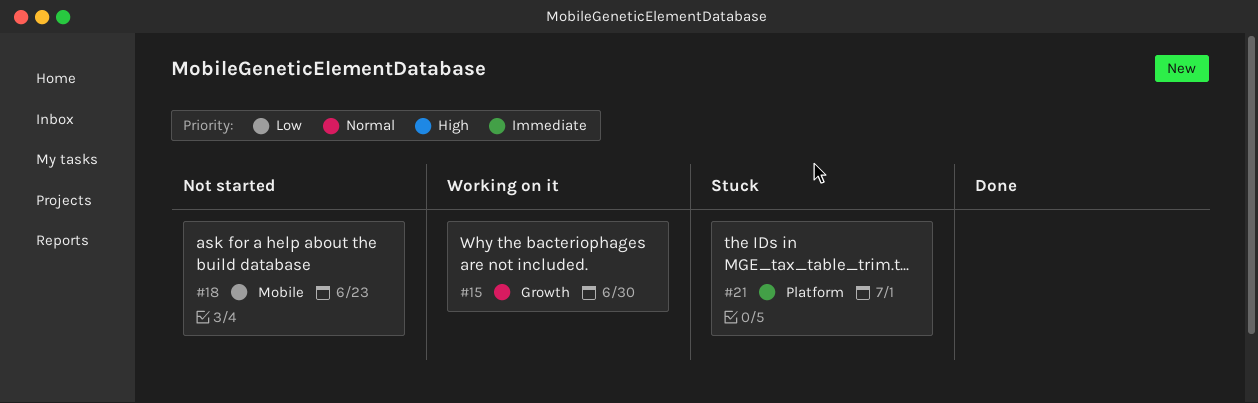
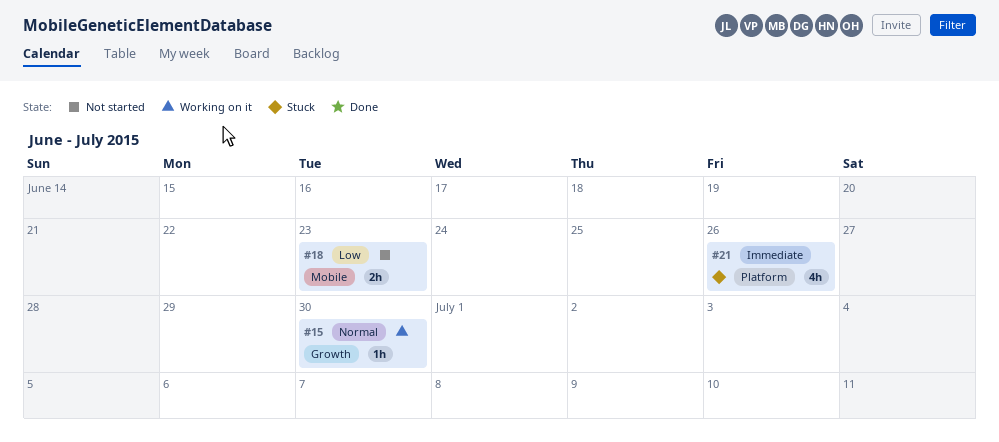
#21, due: Jul 1 -> Jun 26

